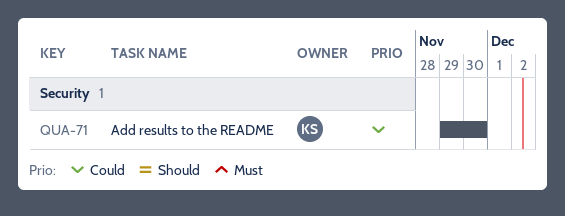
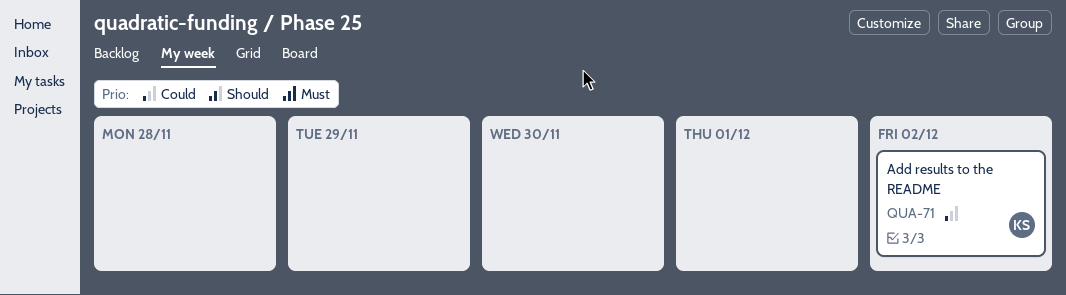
QUA-71, due: Nov 30 -> Dec 2

